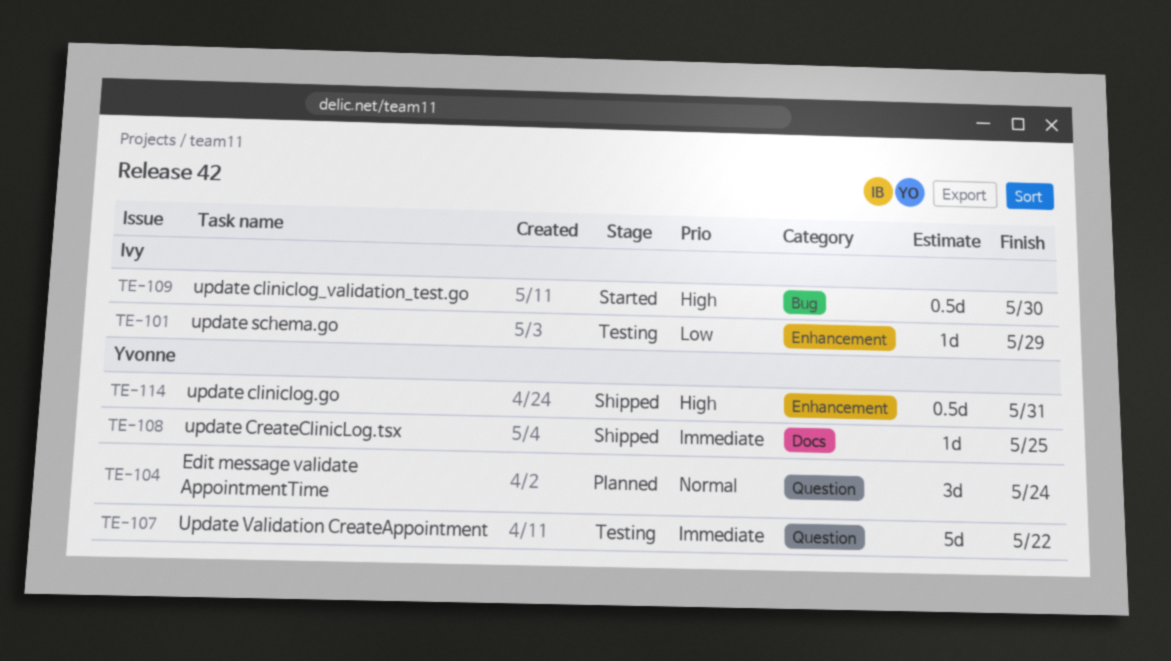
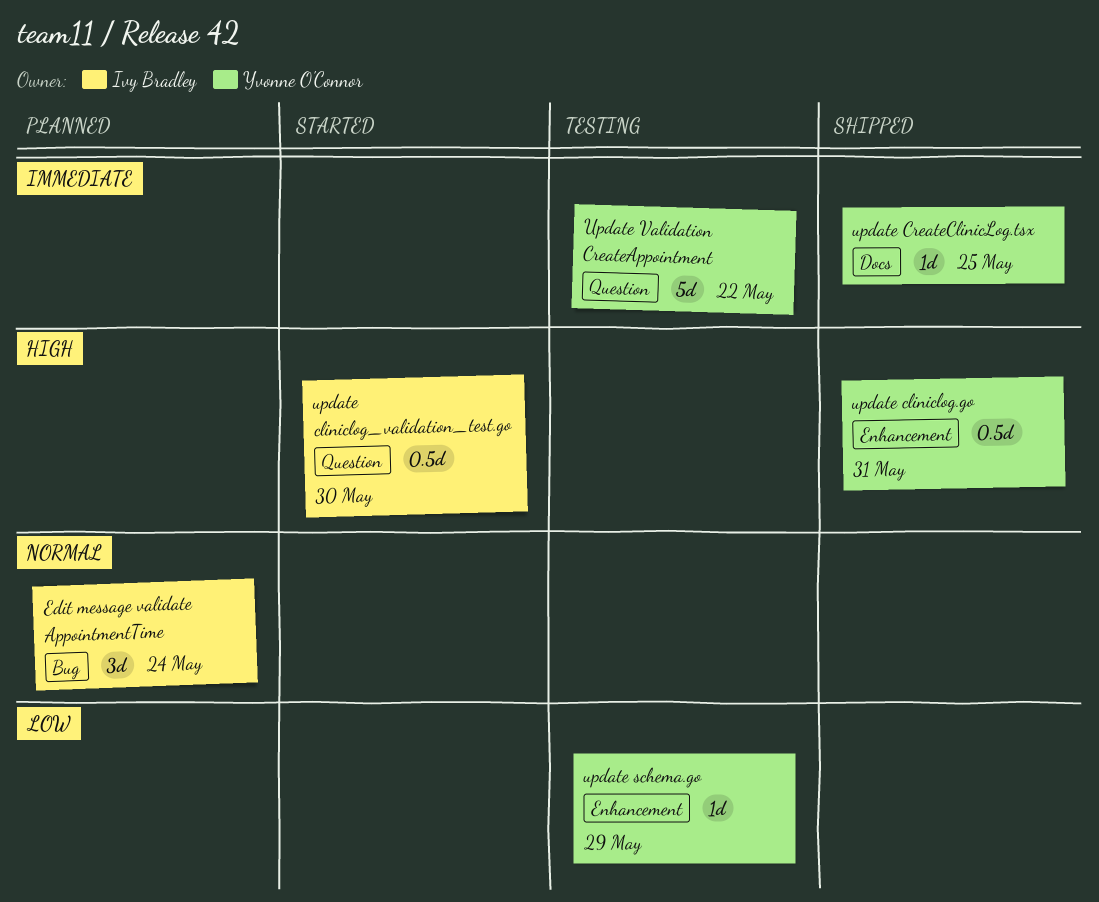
Edit message validate AppointmentTime, owner: Yvonne O'Connor -> Ivy Bradley
Edit message validate AppointmentTime, label: Question -> Bug
update cliniclog_validation_test.go, label: Bug -> Question
update schema.go, owner: Ivy Bradley -> Yvonne O'Connor

